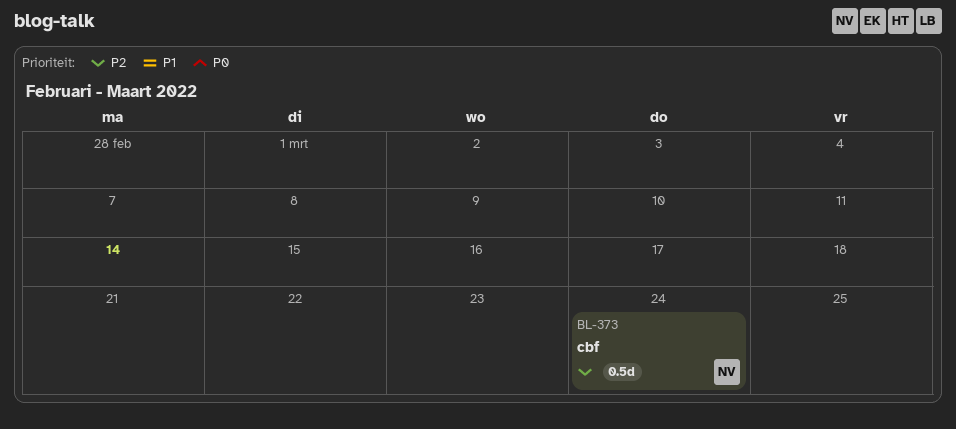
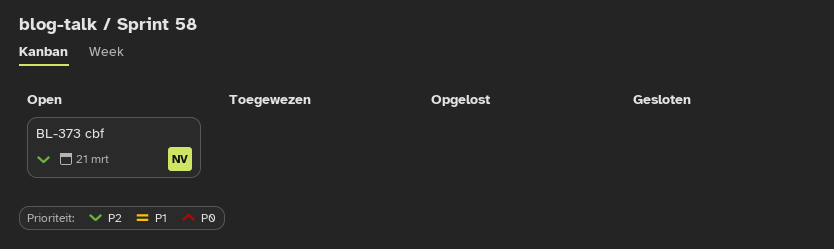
BL-373, due: Mar 24 -> Mar 21

